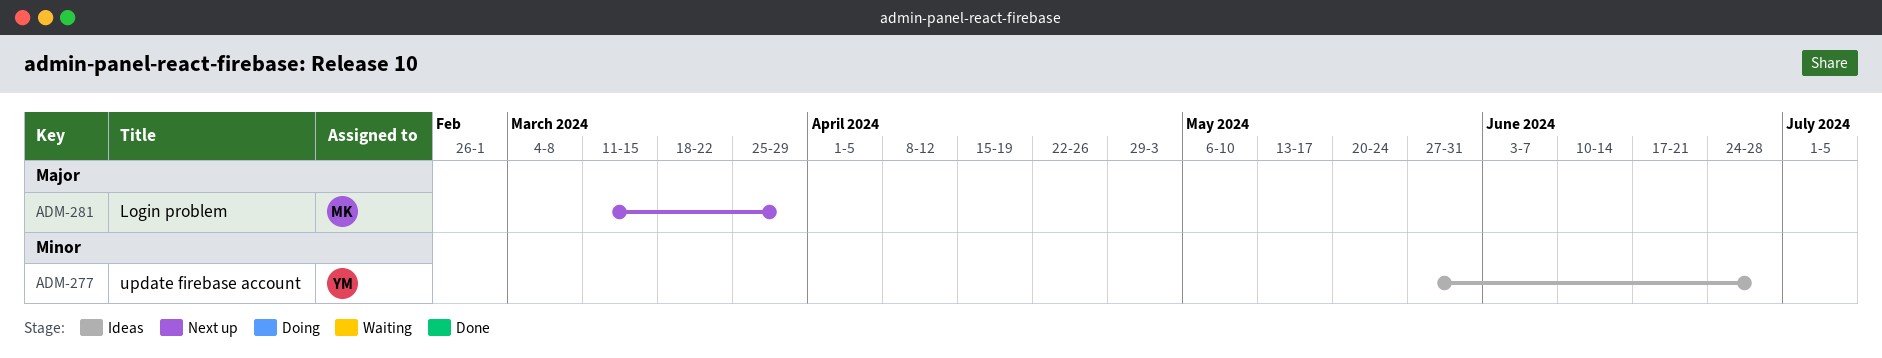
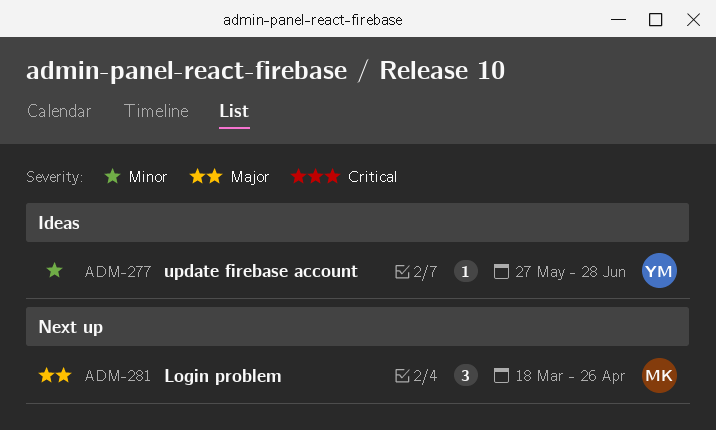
ADM-281, start: Mar 11 -> Mar 18
ADM-281, due: Mar 29 -> Apr 26

